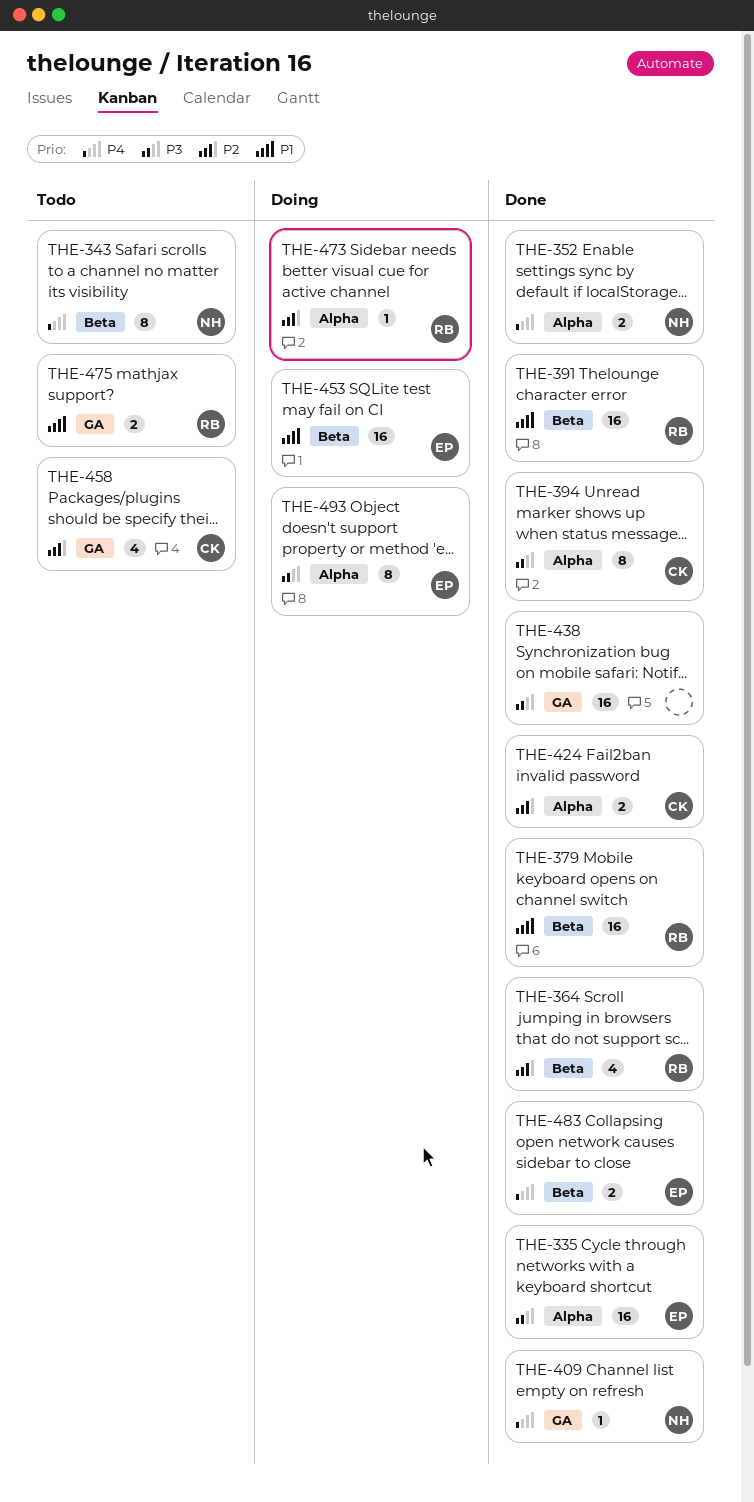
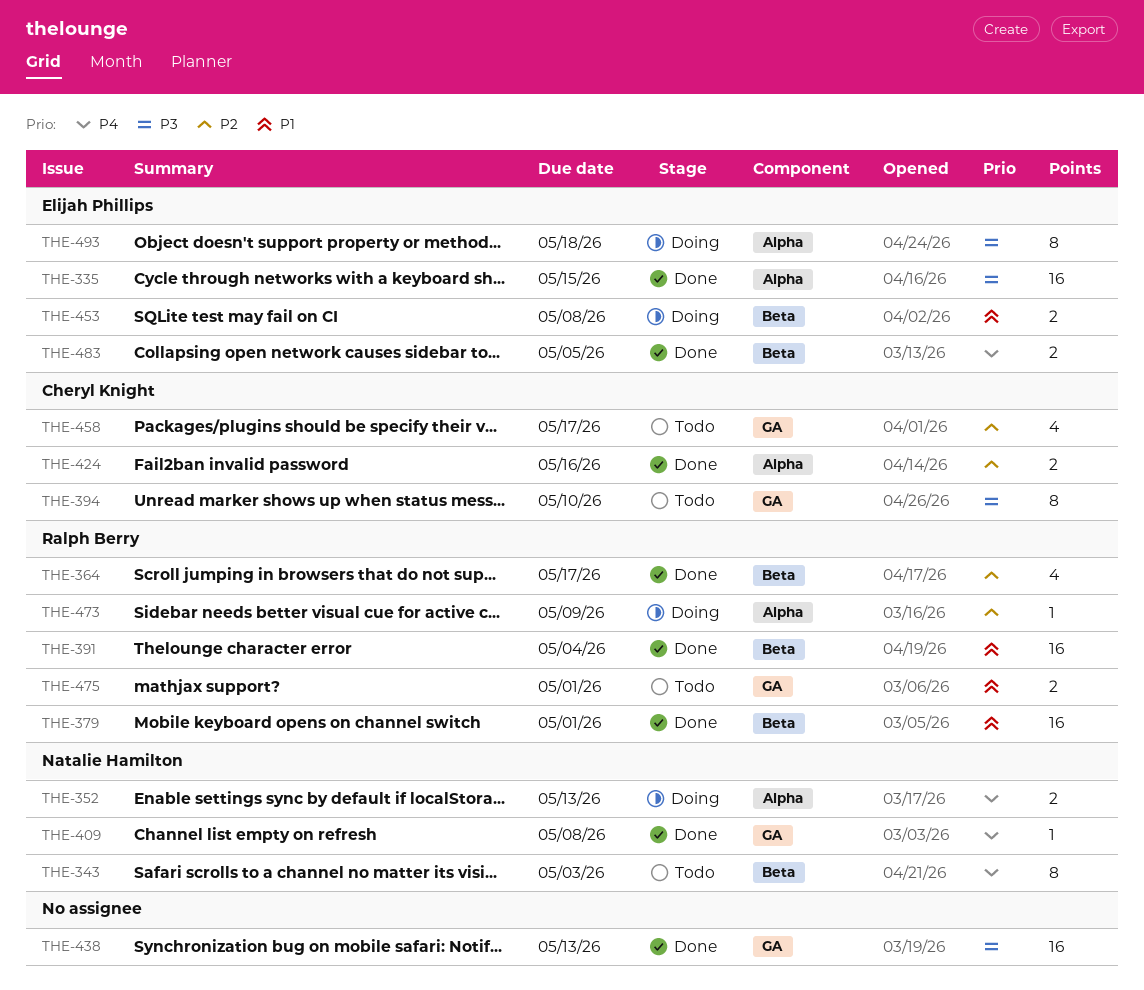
THE-352, status: Done -> Doing
THE-394, status: Done -> Todo
THE-394, label: Alpha -> GA
THE-453, estimate: 16 -> 2

